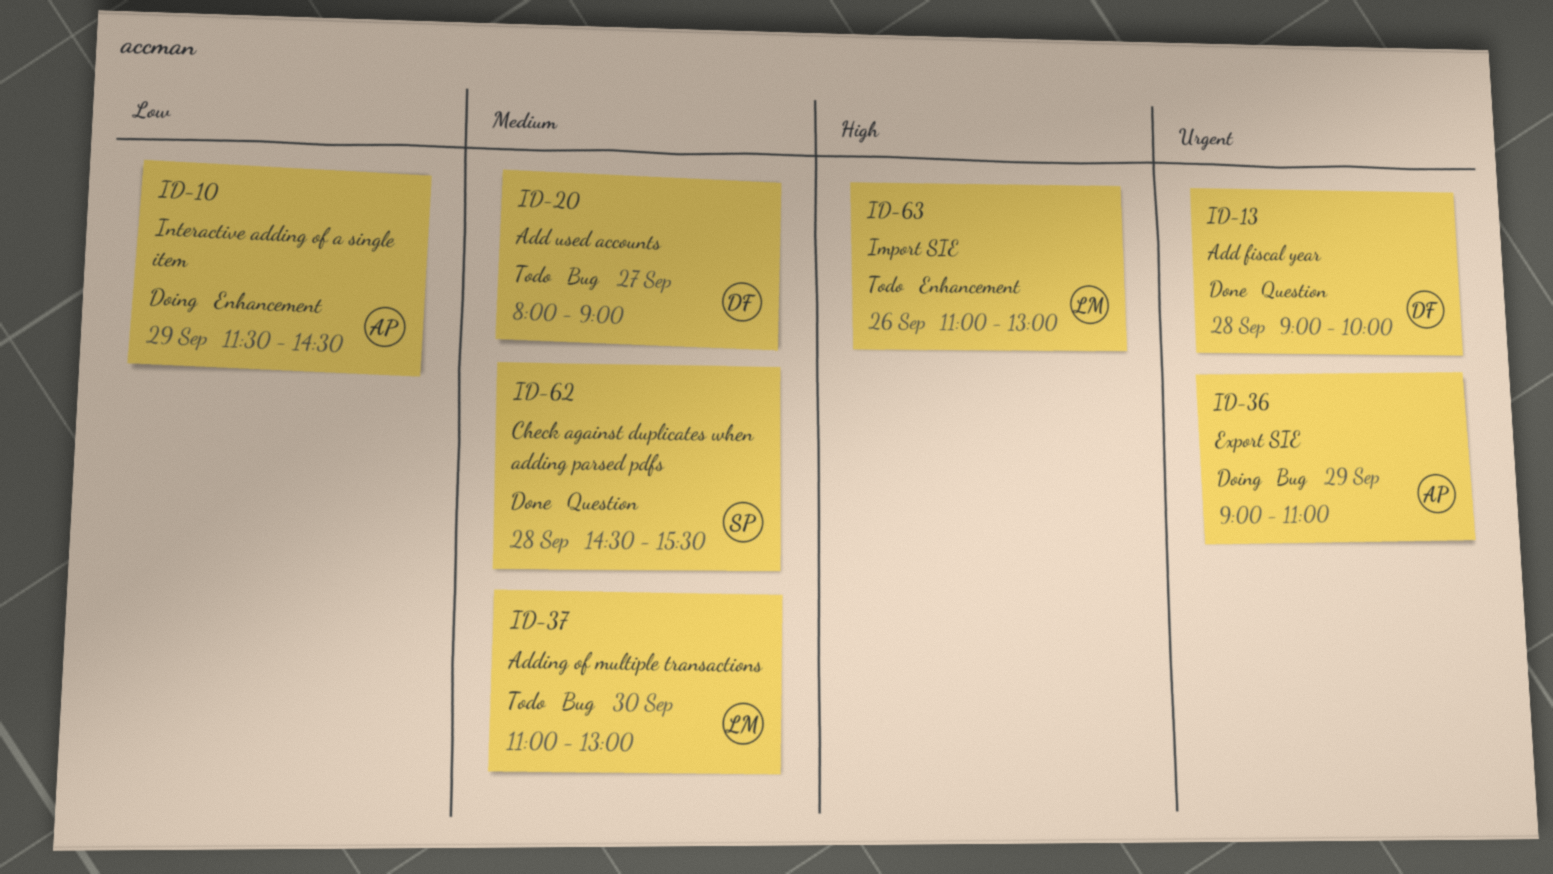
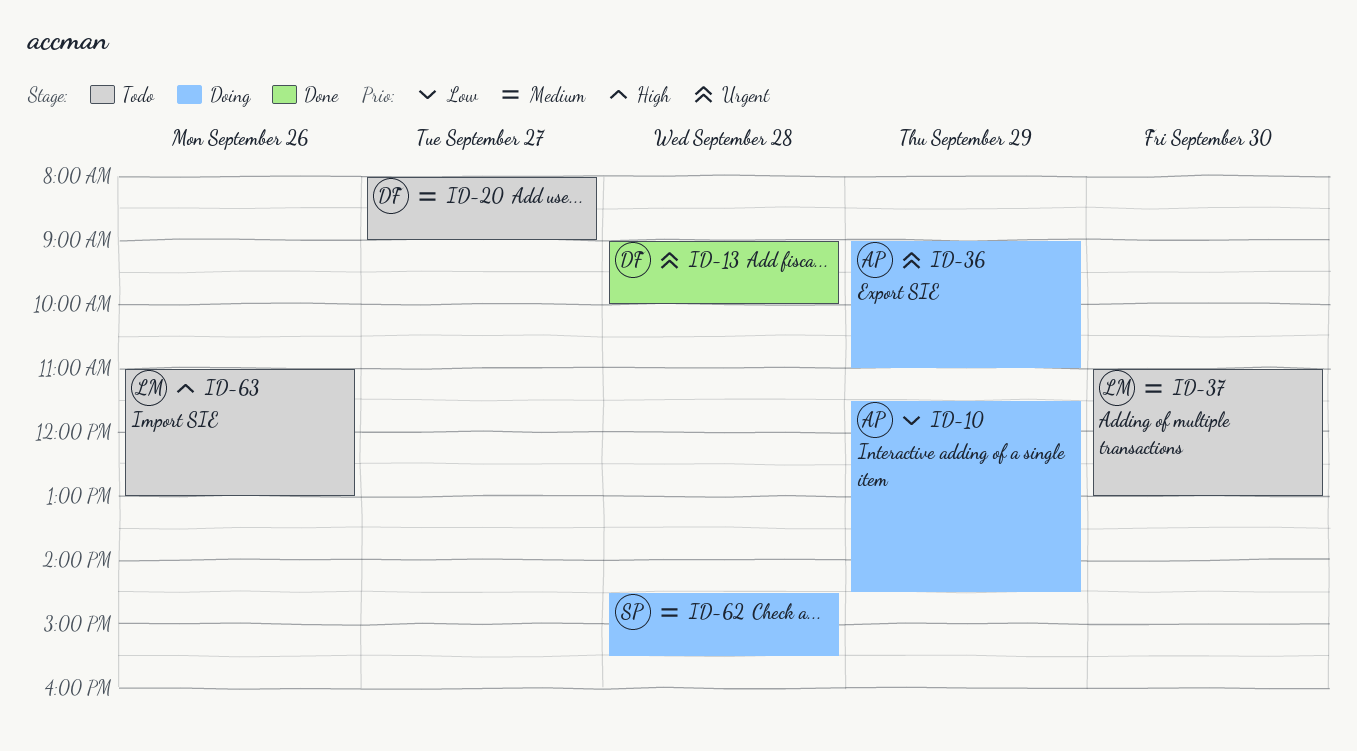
ID-62, status: Done -> Doing

